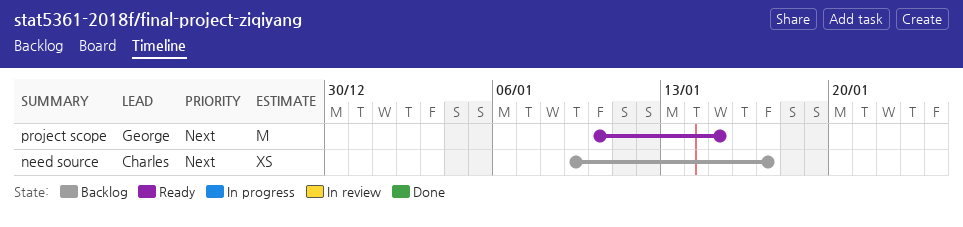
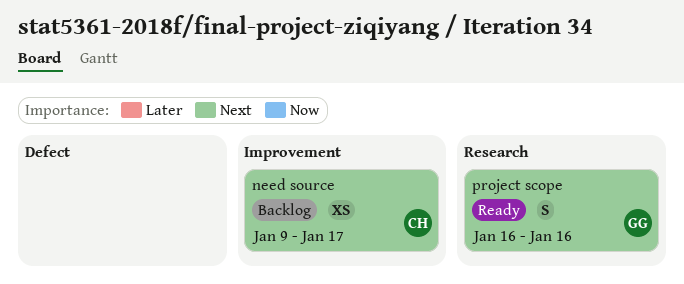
project scope, estimate: M -> S
project scope, start: Jan 10 -> Jan 16
project scope, due: Jan 15 -> Jan 16

